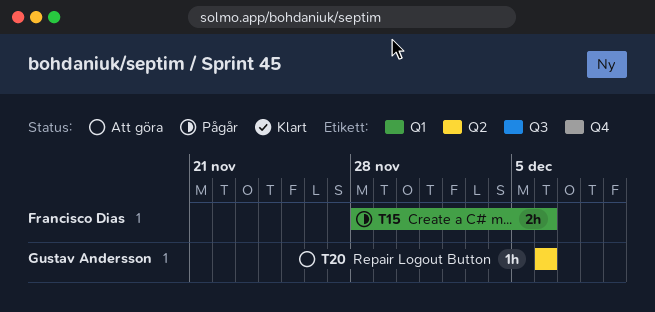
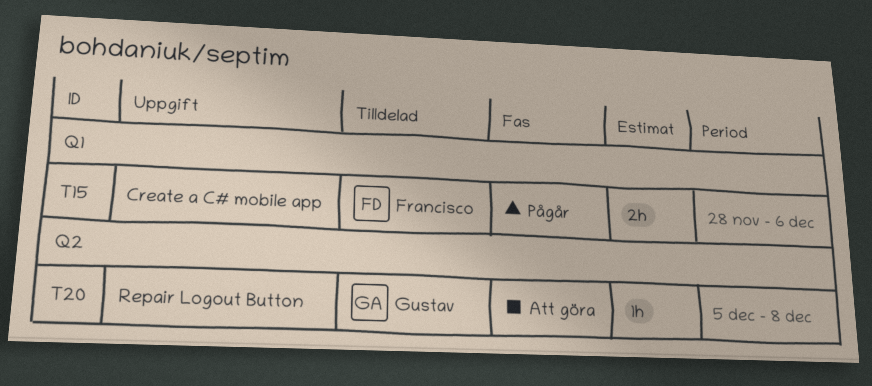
T20, start: Dec 6 -> Dec 5
T20, due: Dec 6 -> Dec 8

